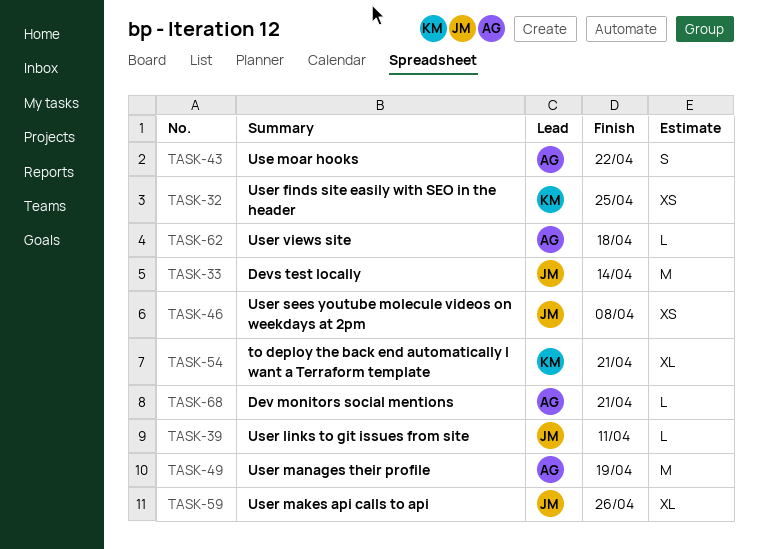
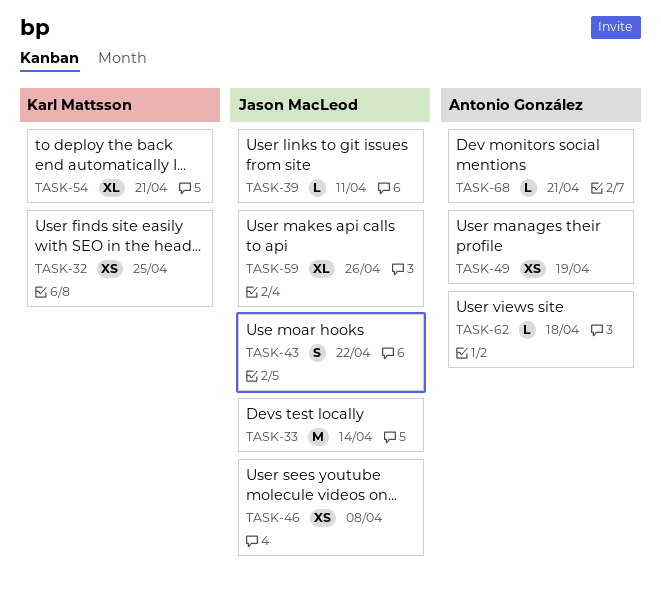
TASK-43, owner: Antonio González -> Jason MacLeod
TASK-49, estimate: M -> XS

